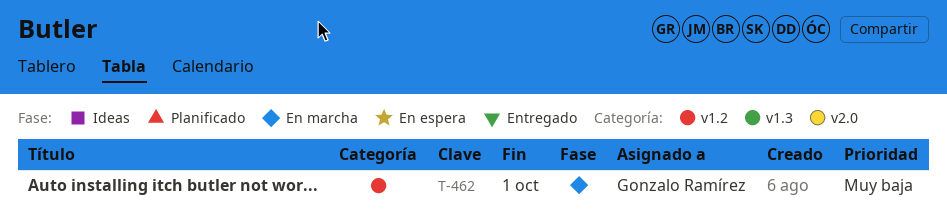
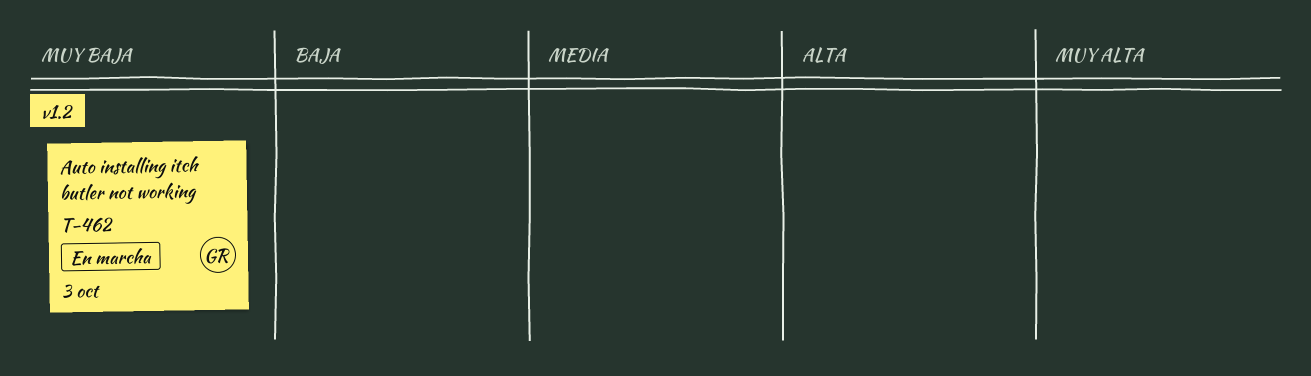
T-462, due: Oct 1 -> Oct 3

